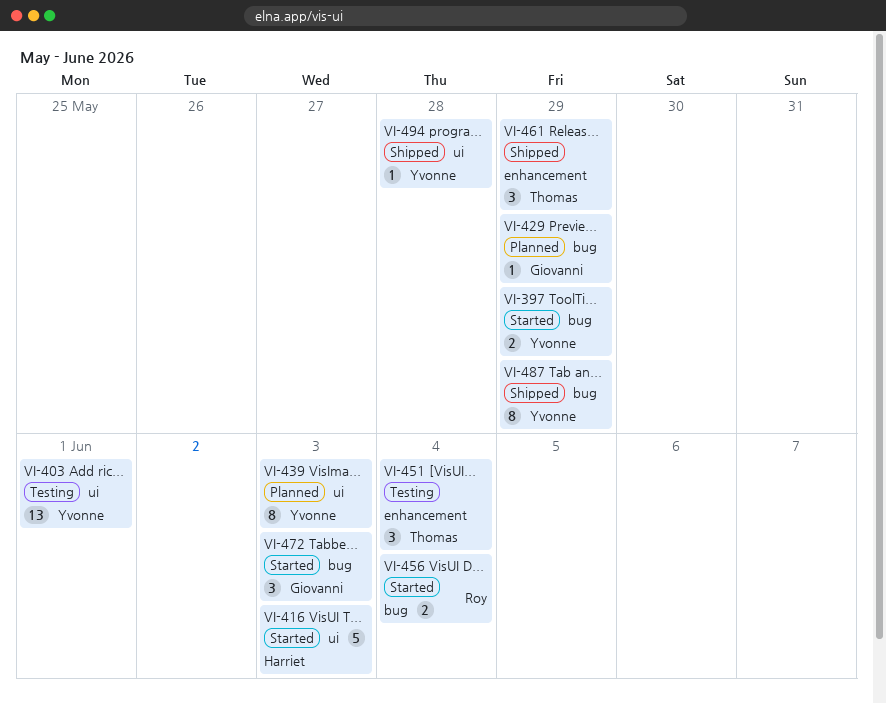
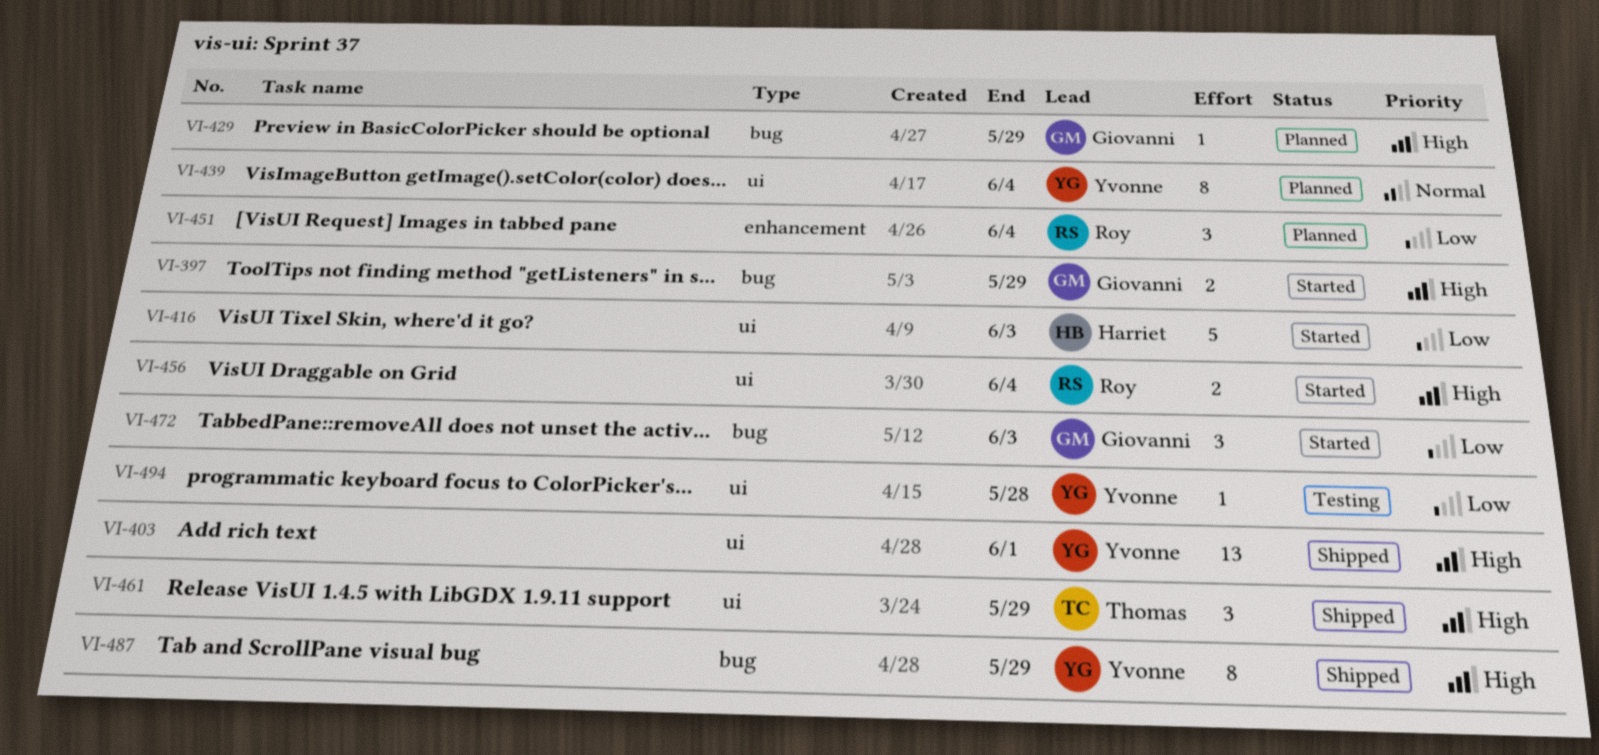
VI-397, owner: Yvonne -> Giovanni
VI-403, status: Testing -> Shipped
VI-439, due: Jun 3 -> Jun 4
VI-451, status: Testing -> Planned
VI-451, owner: Thomas -> Roy
VI-456, label: bug -> ui
VI-461, label: enhancement -> ui
VI-494, status: Shipped -> Testing

